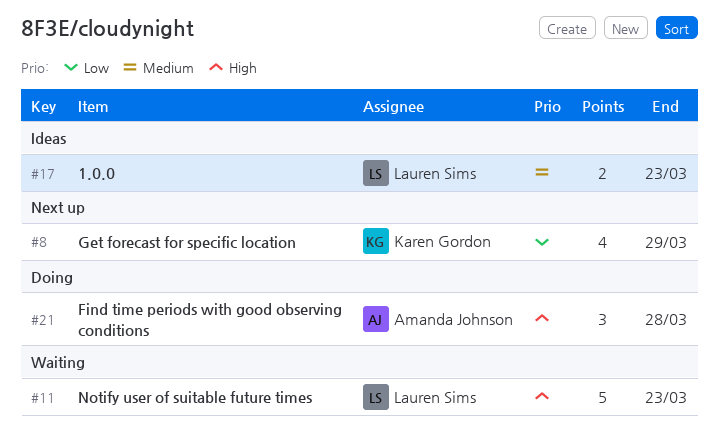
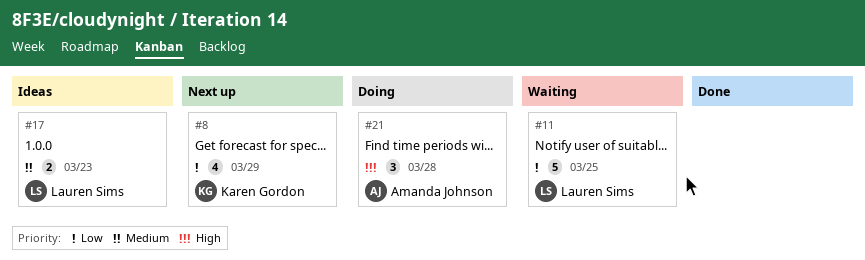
#11, priority: High -> Low
#11, due: Mar 23 -> Mar 25

